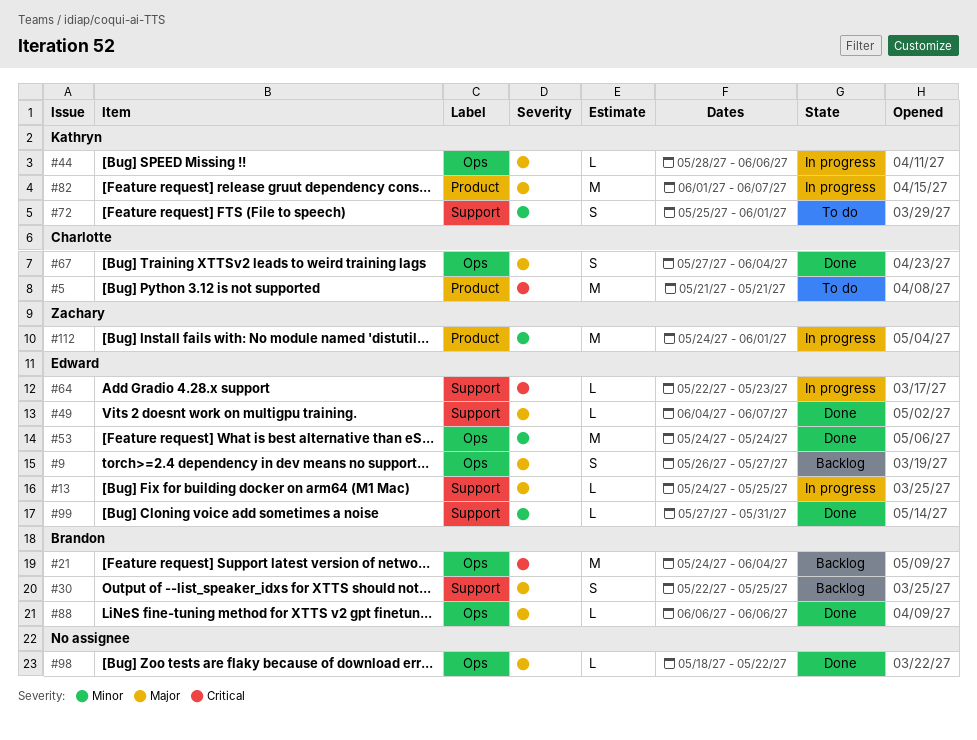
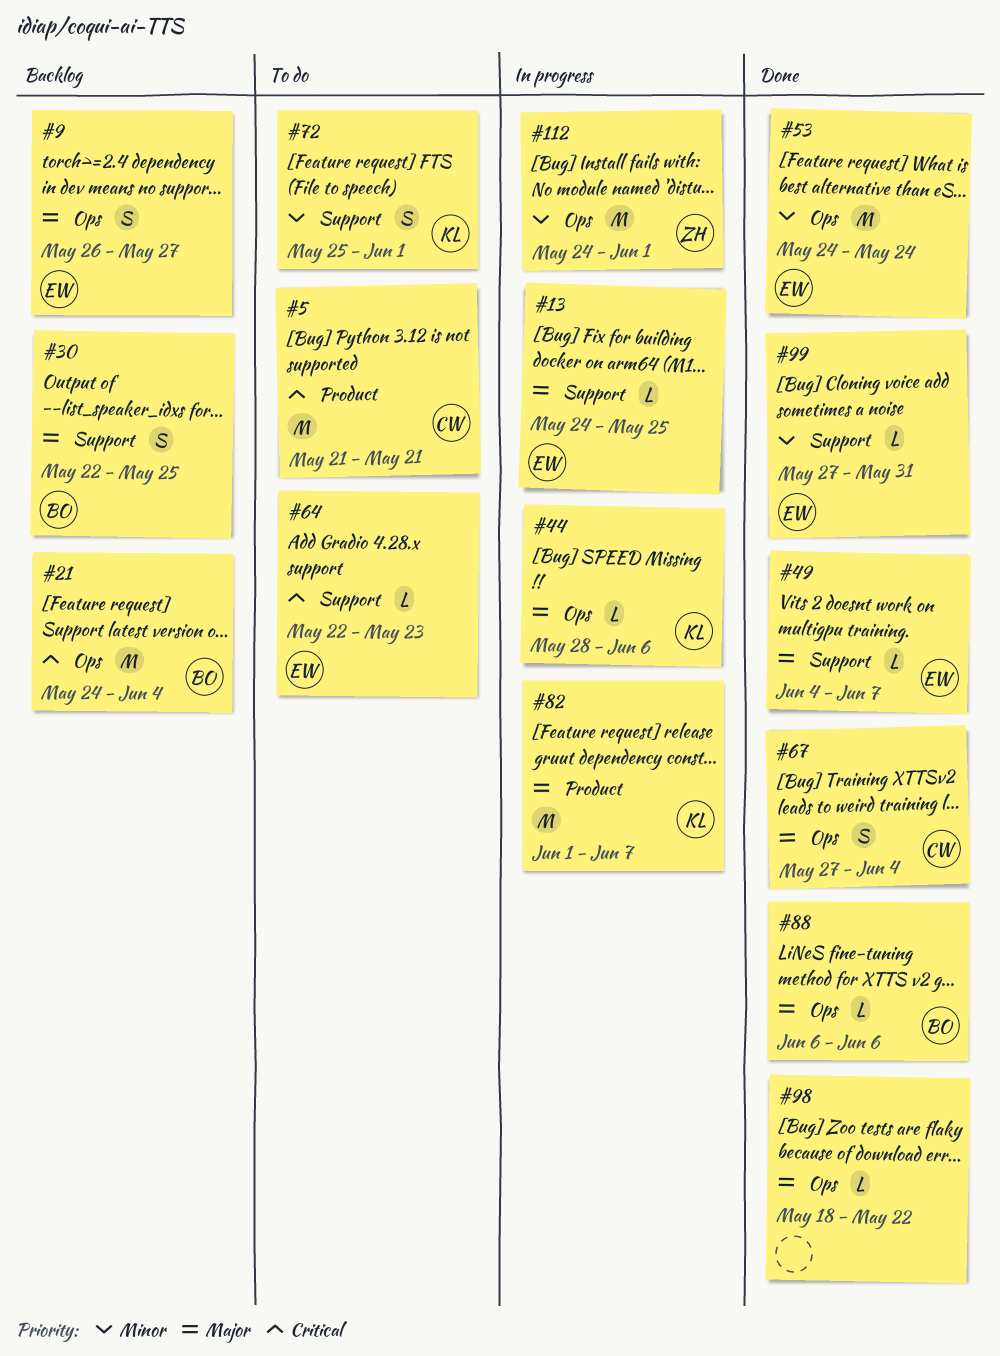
#64, status: In progress -> To do
#112, label: Product -> Ops

